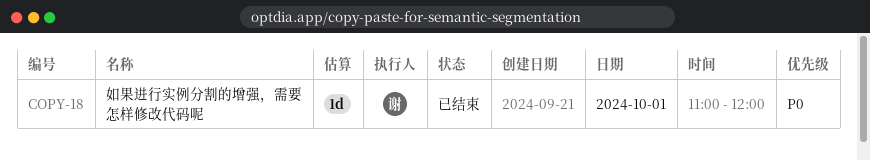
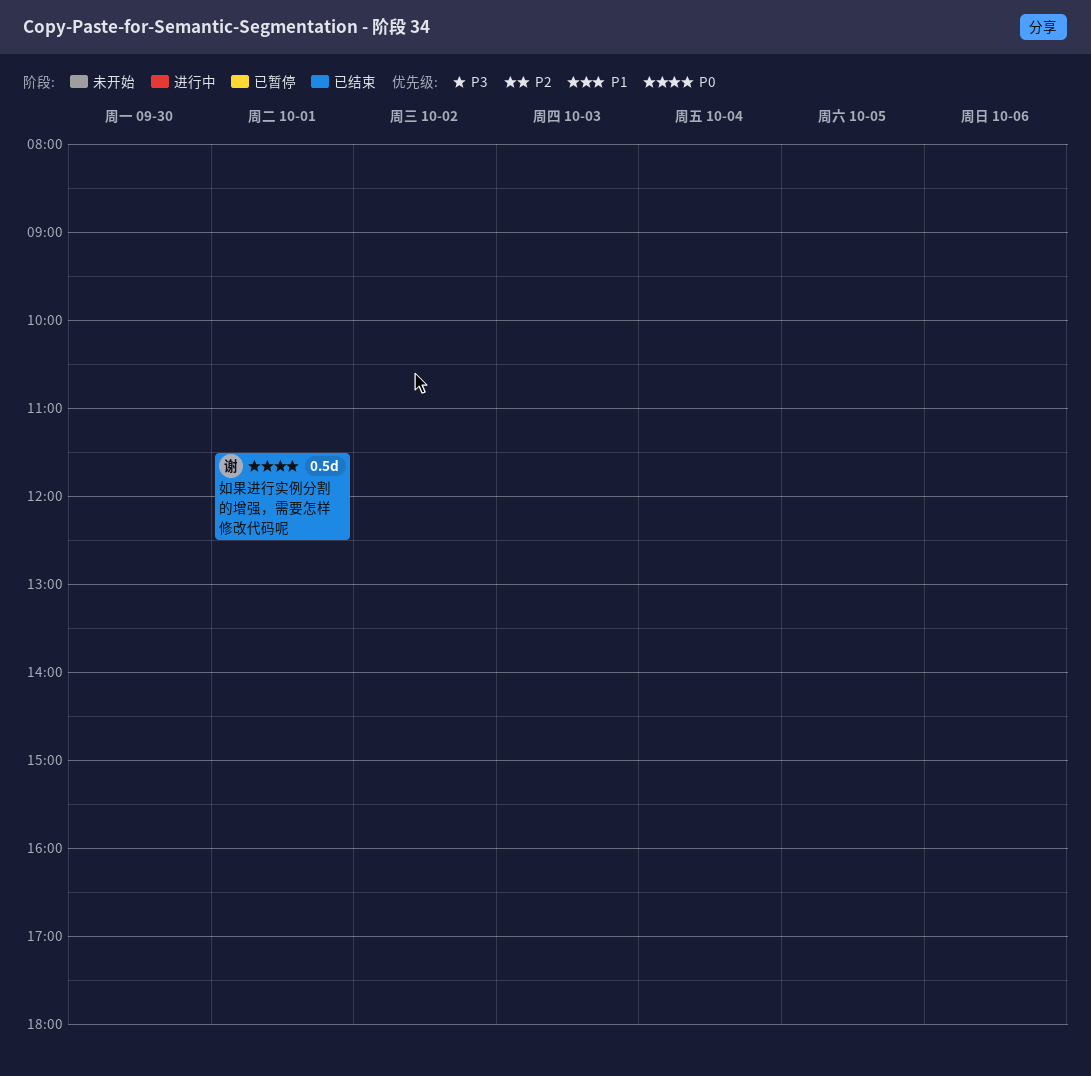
如果进行实例分割的增强，需要怎样修改代码呢, estimate: 1d -> 0.5d
如果进行实例分割的增强，需要怎样修改代码呢, begins: 11:00 -> 11:30
如果进行实例分割的增强，需要怎样修改代码呢, ends: 12:00 -> 12:30

